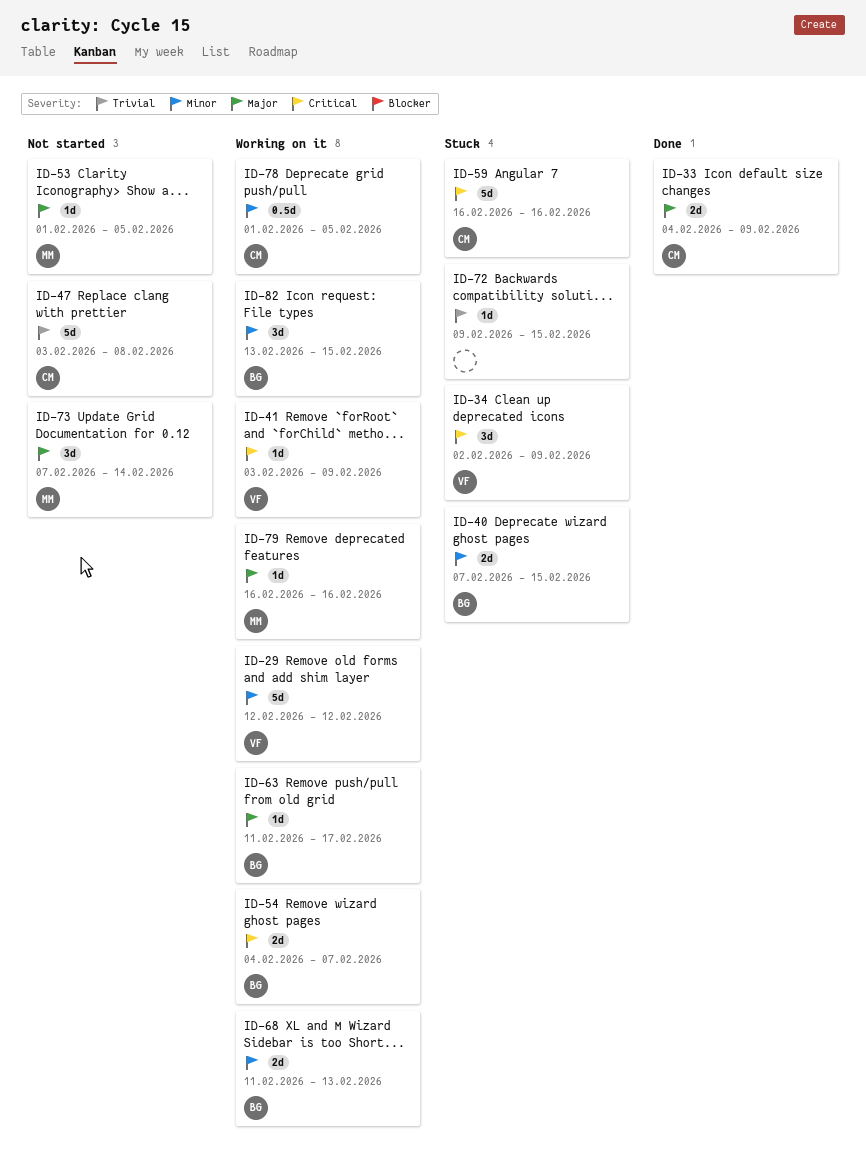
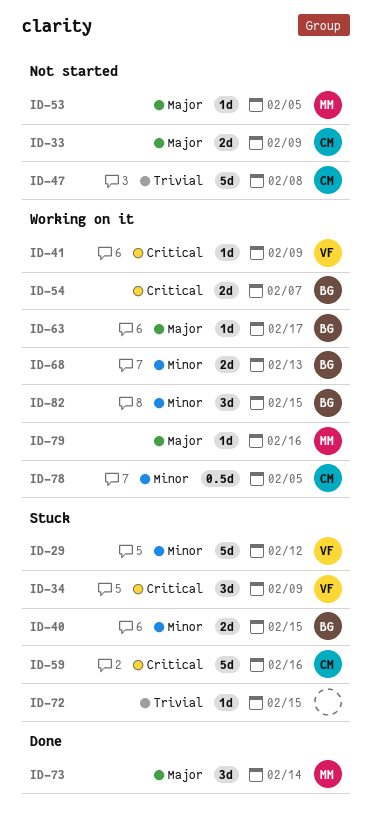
ID-29, status: Working on it -> Stuck
ID-33, status: Done -> Not started
ID-73, status: Not started -> Done

